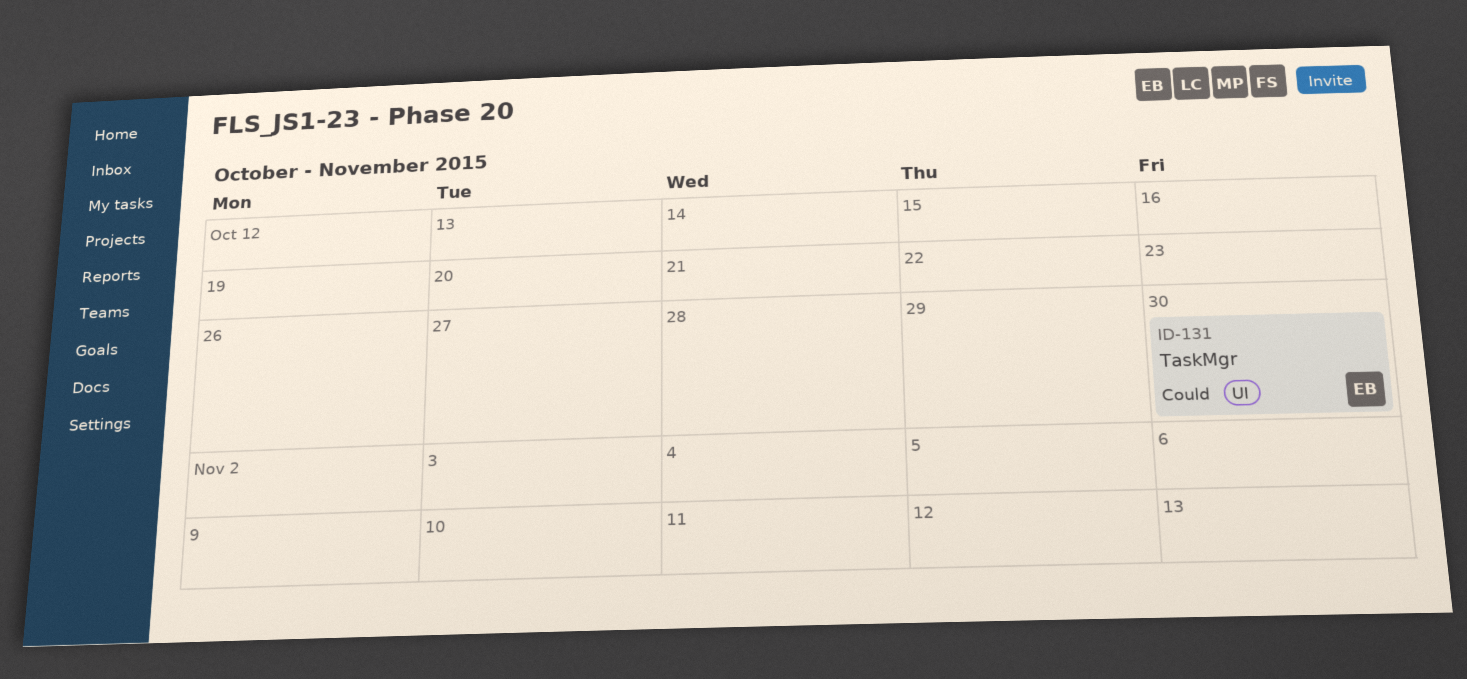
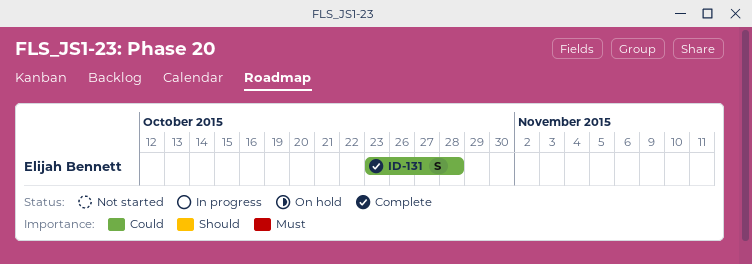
ID-131, due: Oct 30 -> Oct 28

